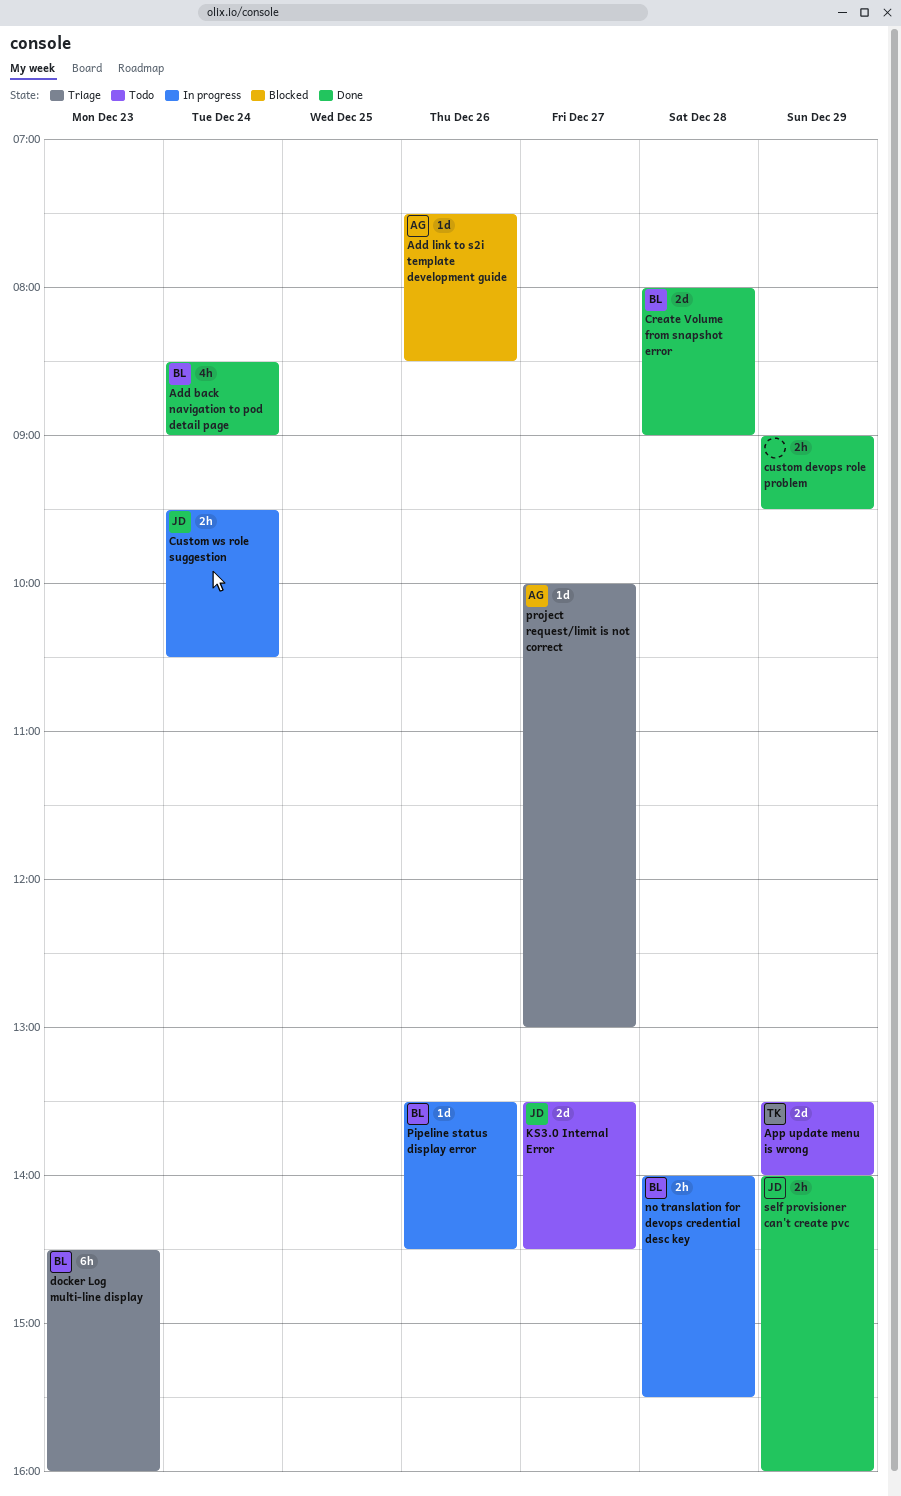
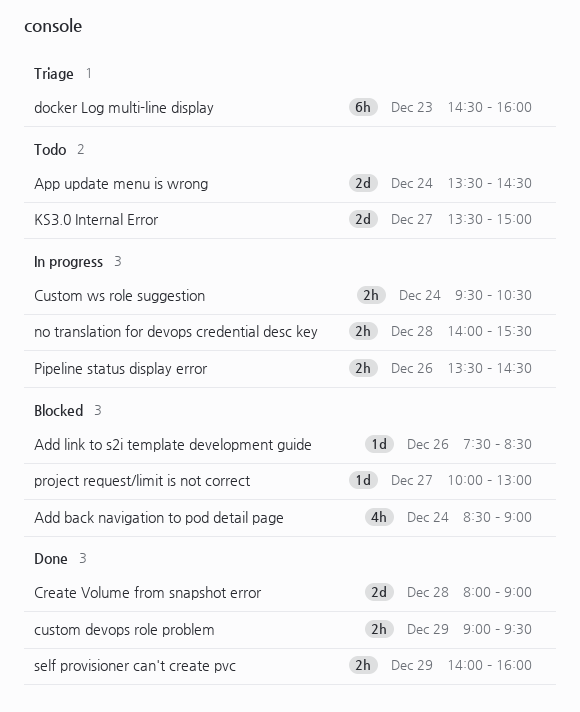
Add back navigation to pod detail page, status: Done -> Blocked
App update menu is wrong, day: Dec 29 -> Dec 24
App update menu is wrong, ends: 14:00 -> 14:30
KS3.0 Internal Error, ends: 14:30 -> 15:00
Pipeline status display error, estimate: 1d -> 2h
project request/limit is not correct, status: Triage -> Blocked

